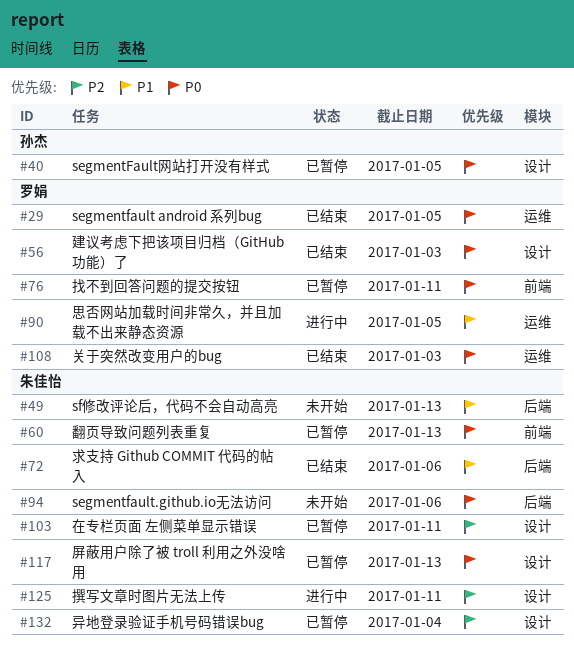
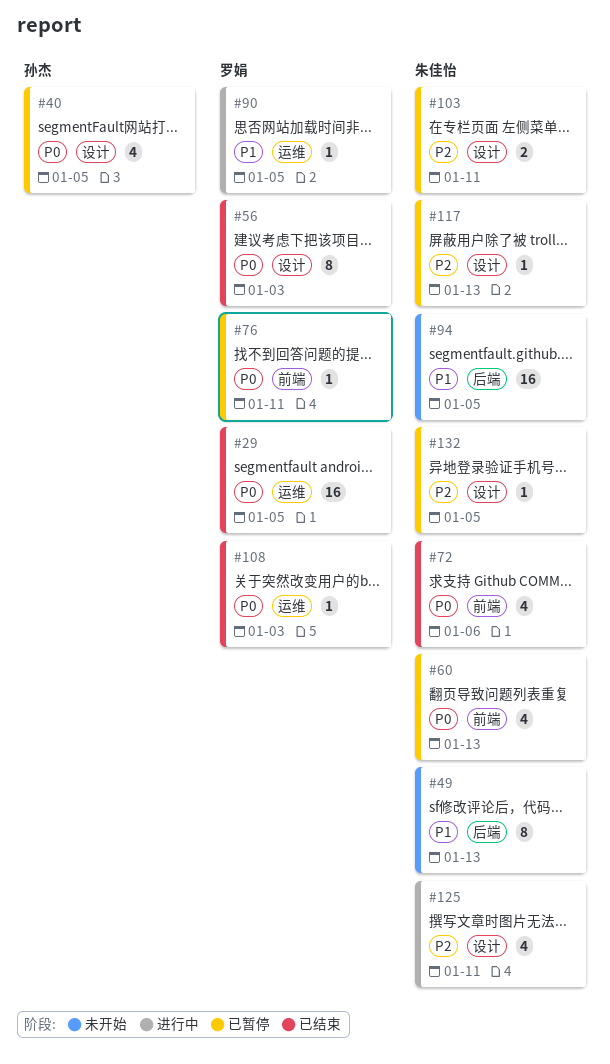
#72, priority: P1 -> P0
#72, label: 后端 -> 前端
#94, priority: P0 -> P1
#94, due: Jan 6 -> Jan 5
#117, priority: P0 -> P2
#132, due: Jan 4 -> Jan 5

